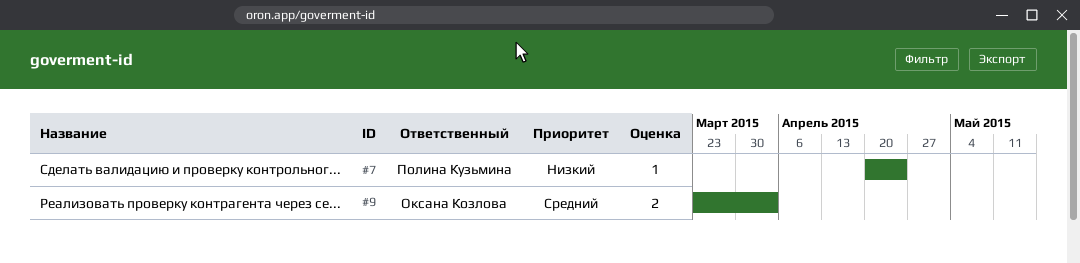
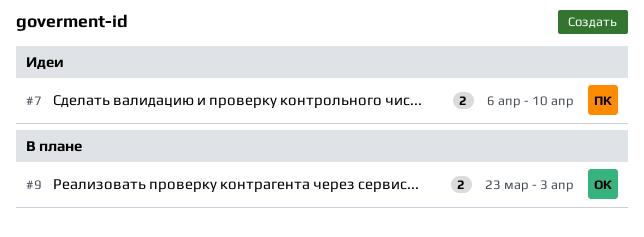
#7, estimate: 1 -> 2
#7, start: Apr 20 -> Apr 6
#7, due: Apr 24 -> Apr 10

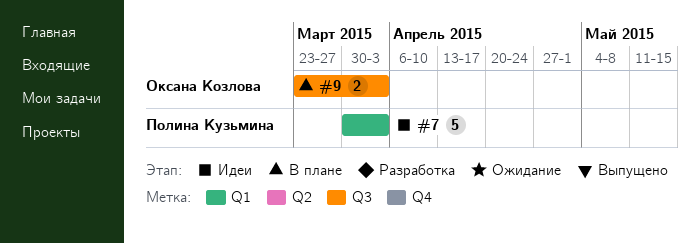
#7, estimate: 2 -> 5
#7, start: Apr 6 -> Mar 30
#7, due: Apr 10 -> Apr 3

